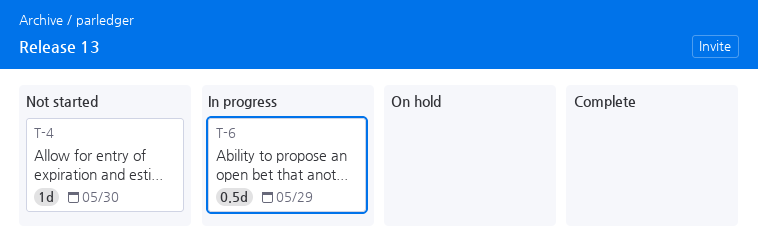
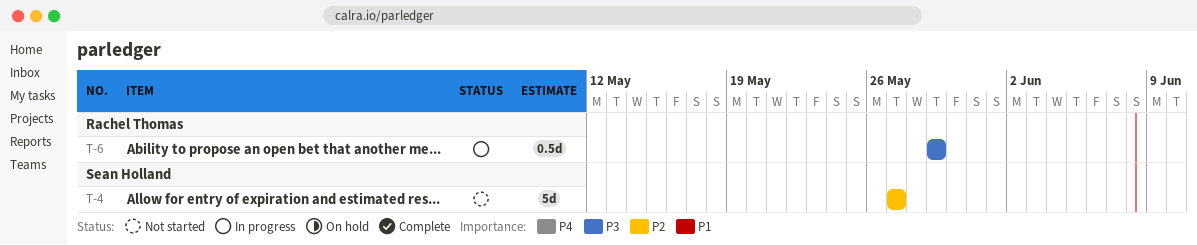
T-4, estimate: 1d -> 5d
T-4, due: May 30 -> May 27

